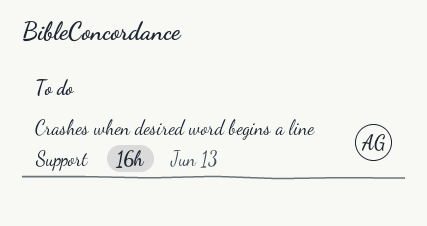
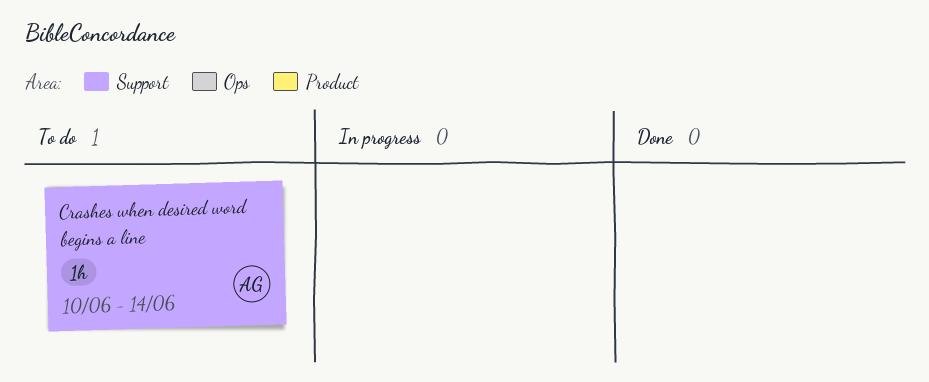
Crashes when desired word begins a line, estimate: 16h -> 1h
Crashes when desired word begins a line, due: Jun 13 -> Jun 14

